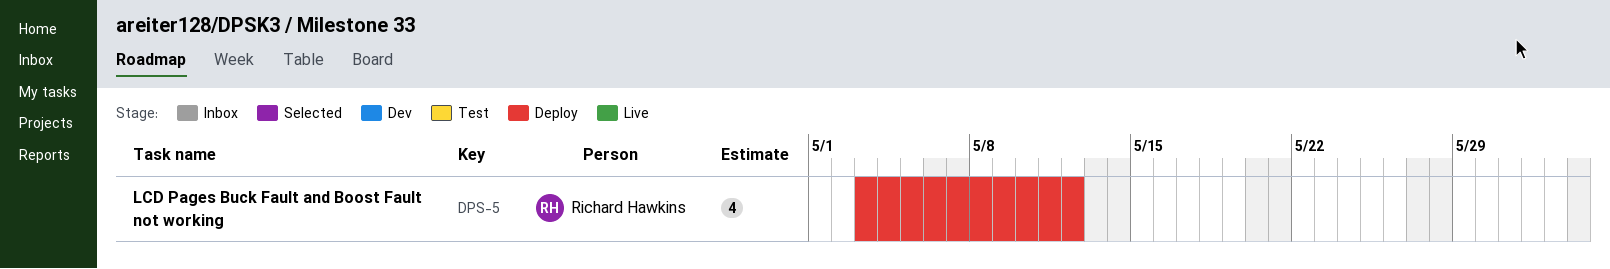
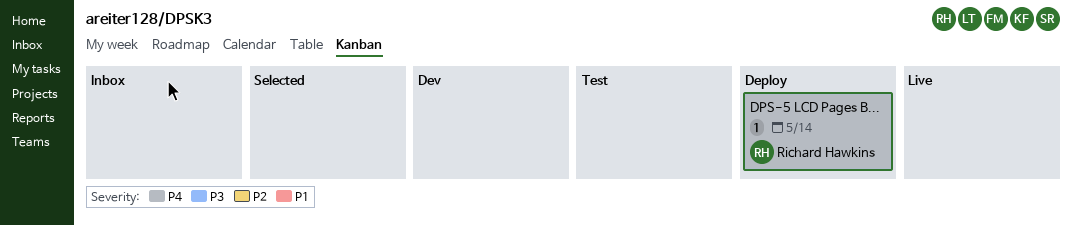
DPS-5, estimate: 4 -> 1
DPS-5, due: May 12 -> May 14

